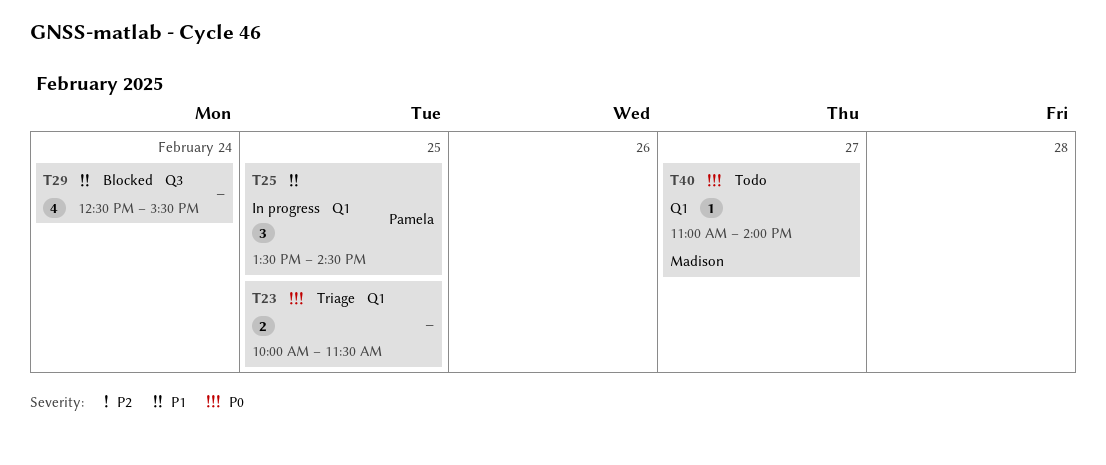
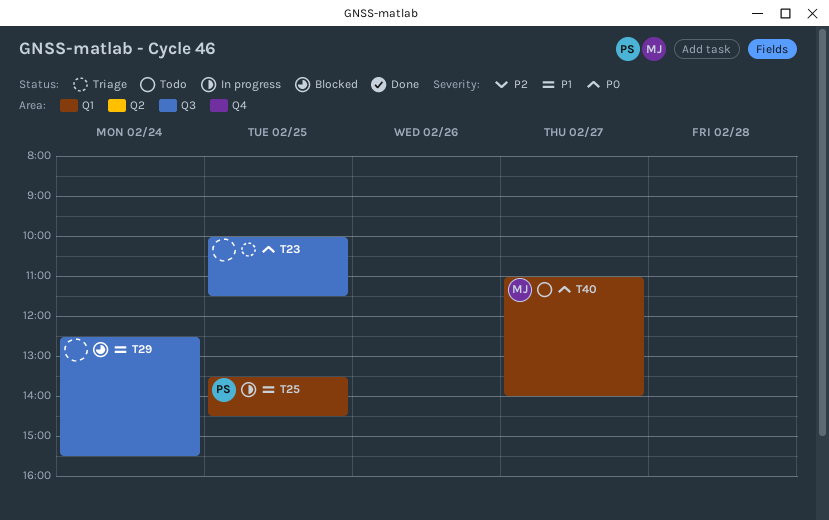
T23, label: Q1 -> Q3

